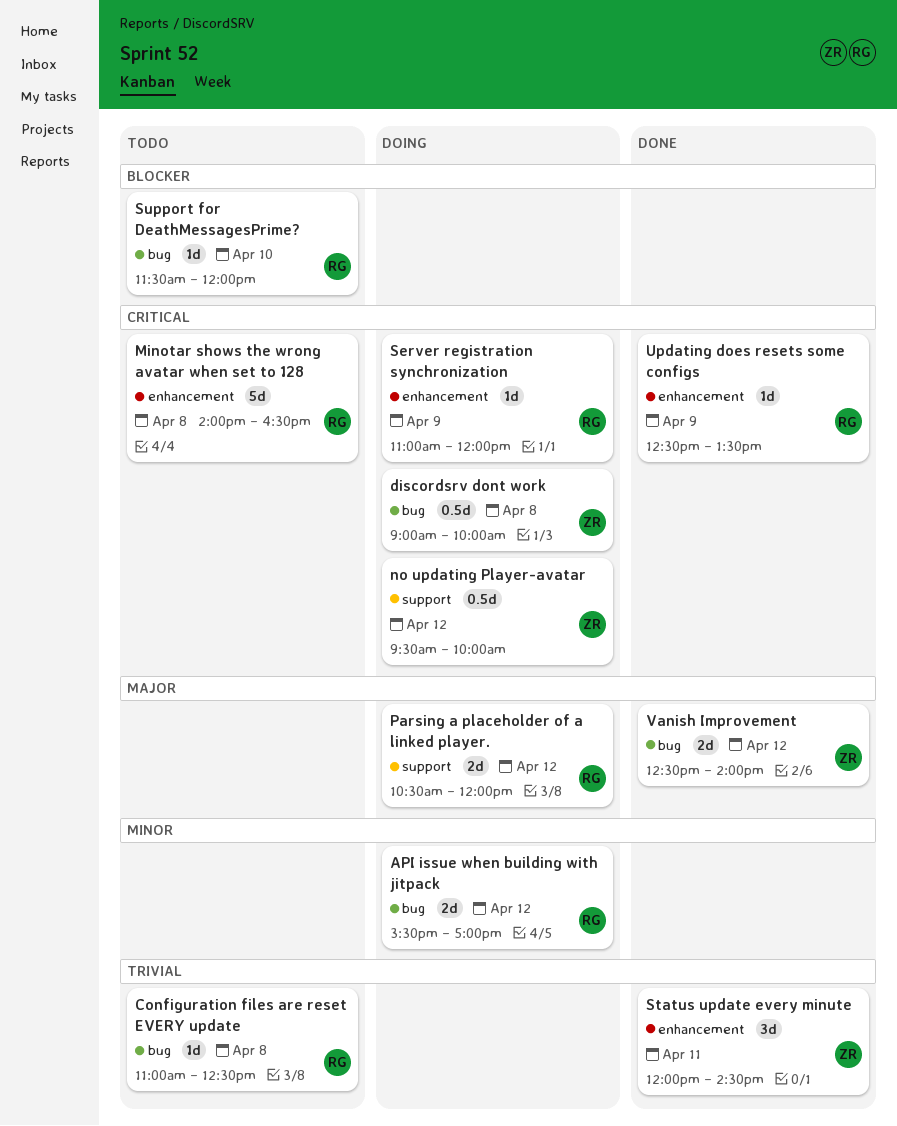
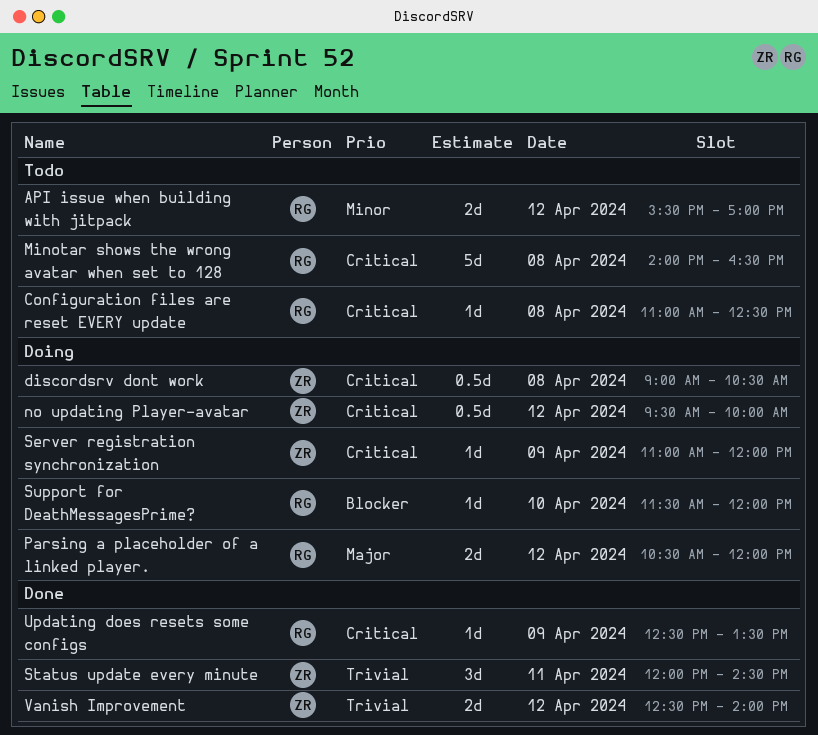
API issue when building with jitpack, status: Doing -> Todo
Configuration files are reset EVERY update, priority: Trivial -> Critical
discordsrv dont work, ends: 10:00 -> 10:30
Server registration synchronization, owner: RG -> ZR
Support for DeathMessagesPrime?, status: Todo -> Doing
Vanish Improvement, priority: Major -> Trivial

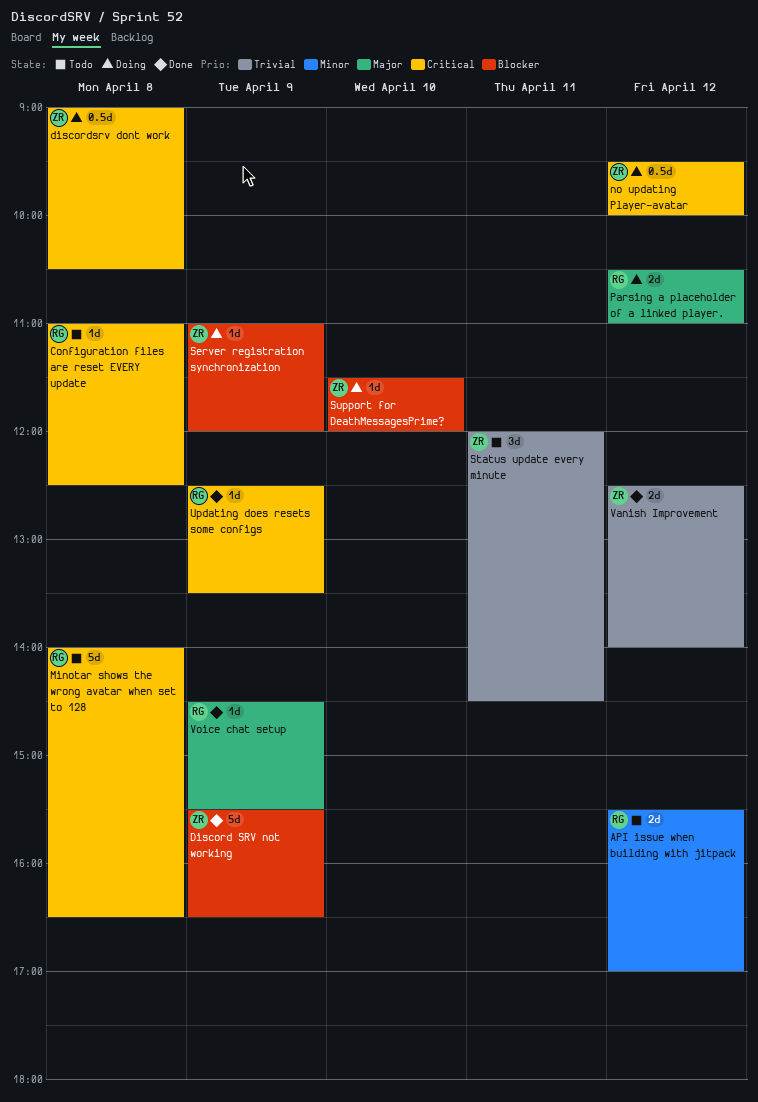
Discord SRV not working: none -> present
Parsing a placeholder of a linked player., ends: 12:00 -> 11:00
Server registration synchronization, priority: Critical -> Blocker
Status update every minute, status: Done -> Todo
Support for DeathMessagesPrime?, owner: RG -> ZR
Voice chat setup: none -> present

